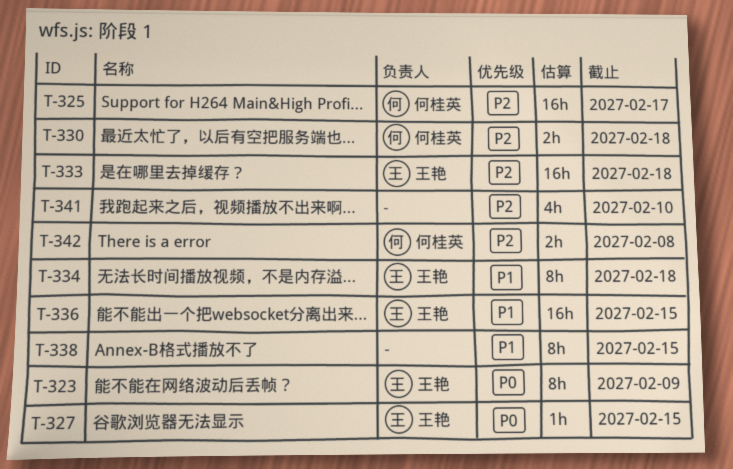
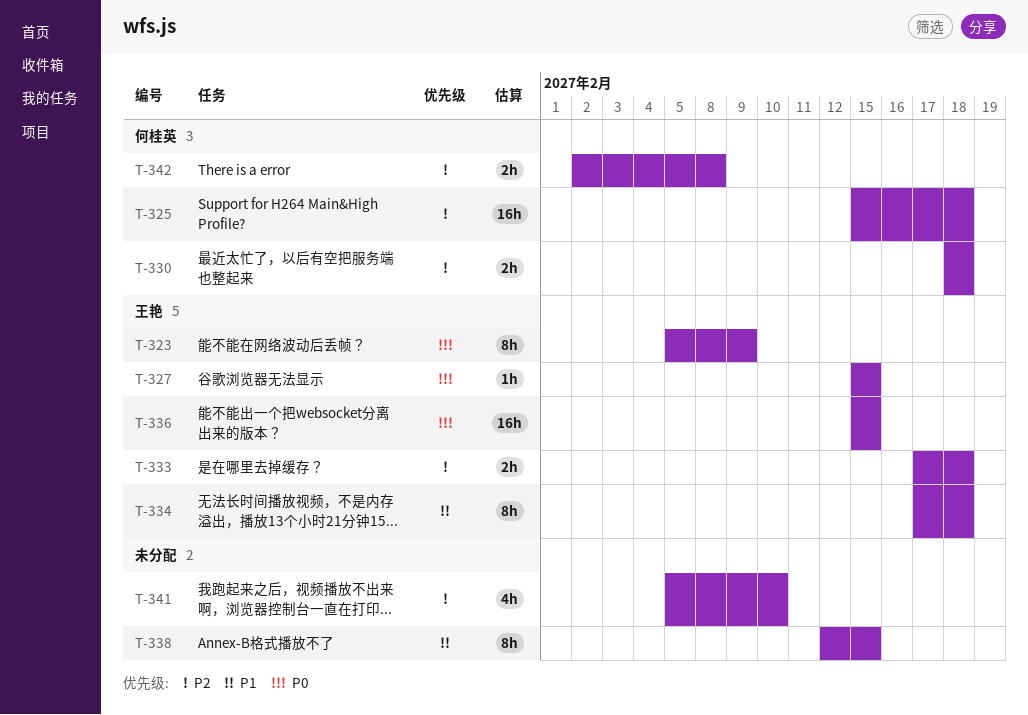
T-325, due: Feb 17 -> Feb 18
T-333, estimate: 16h -> 2h
T-336, priority: P1 -> P0

